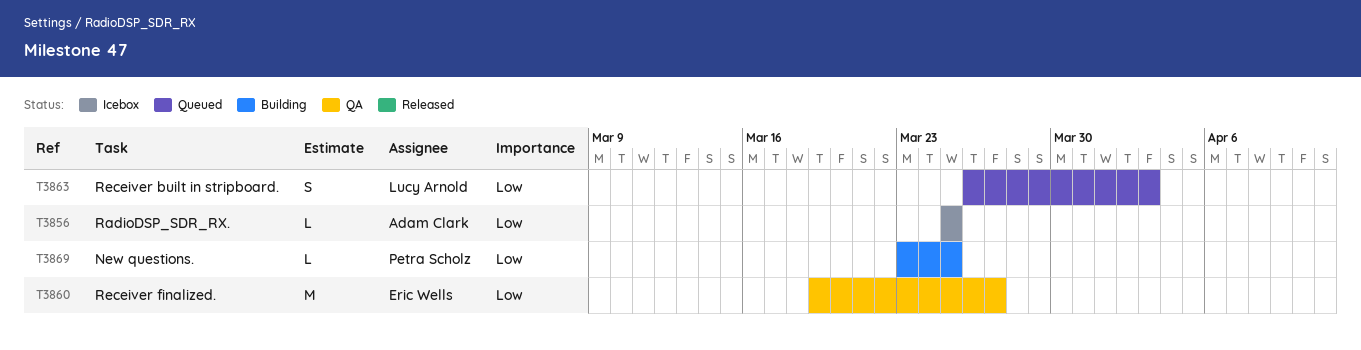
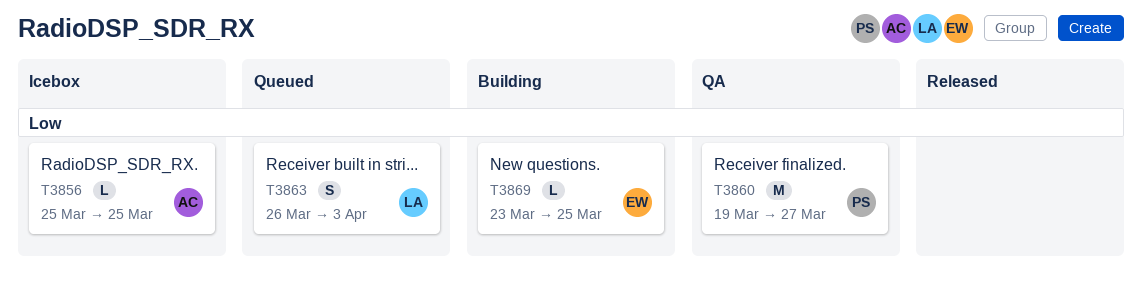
T3860, owner: Eric Wells -> Petra Scholz
T3869, owner: Petra Scholz -> Eric Wells

